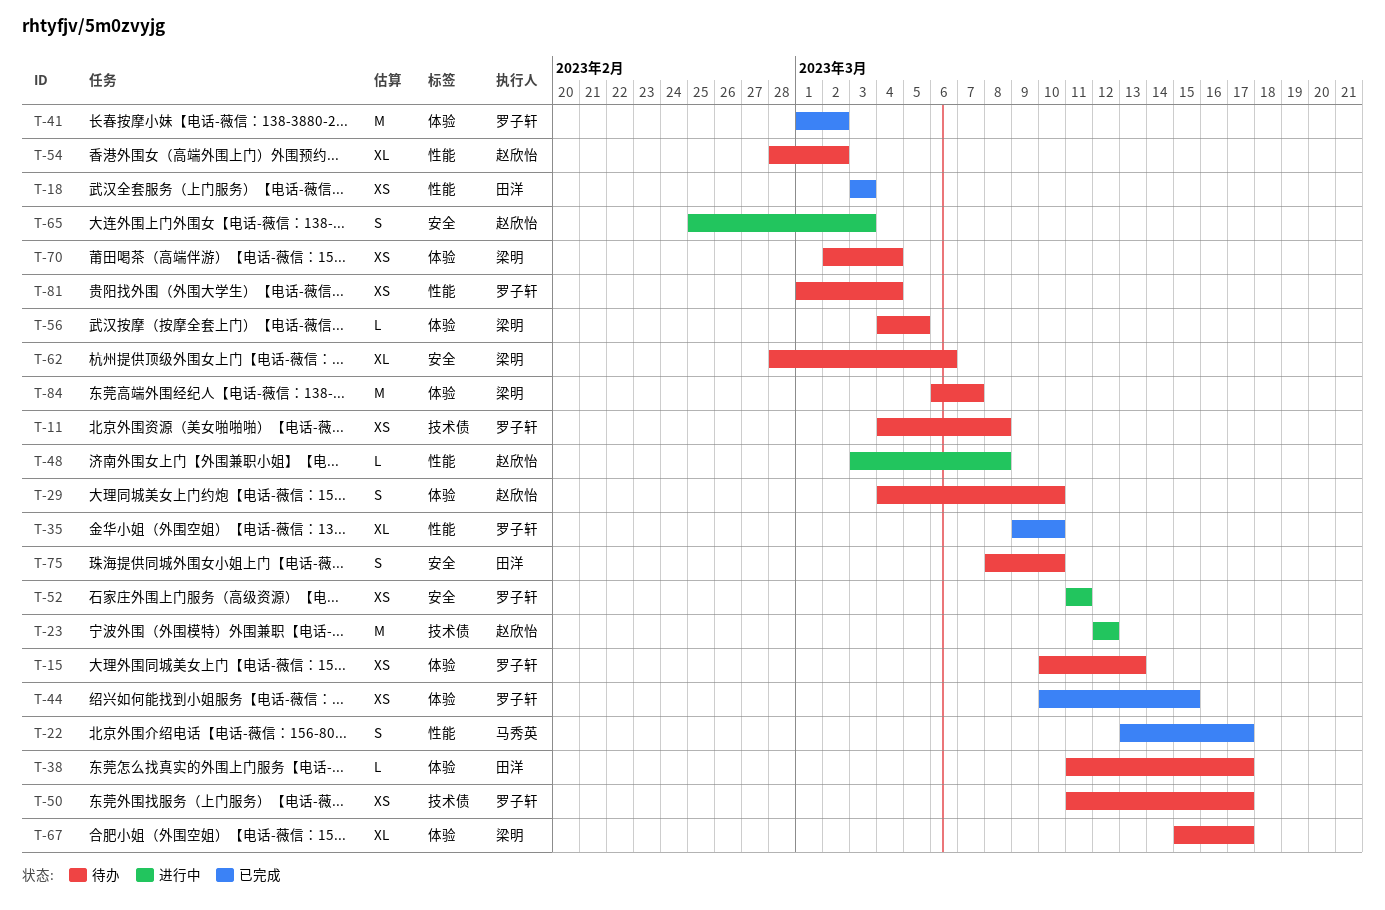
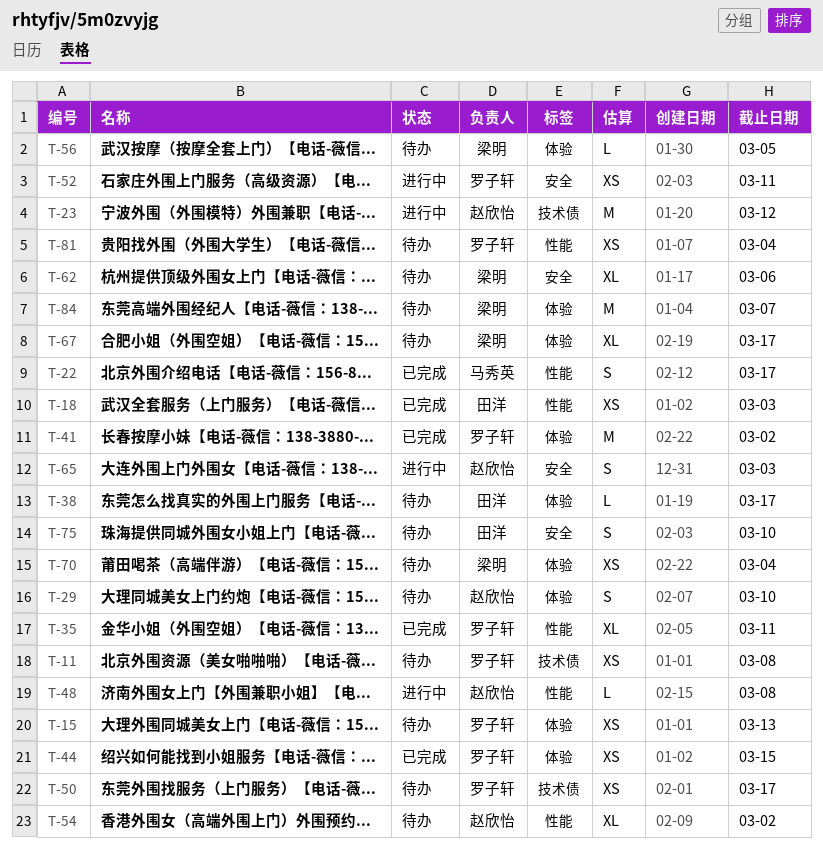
T-35, due: Mar 10 -> Mar 11

